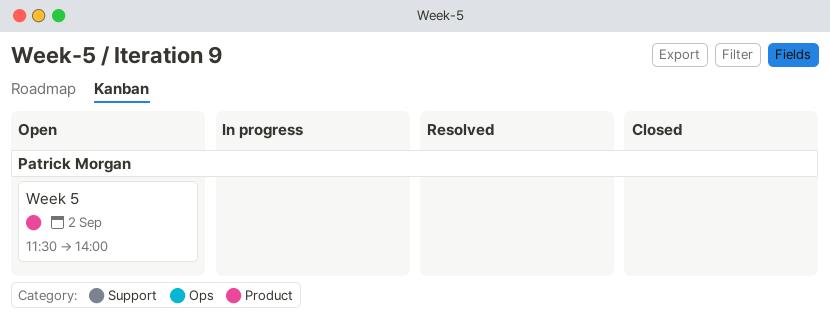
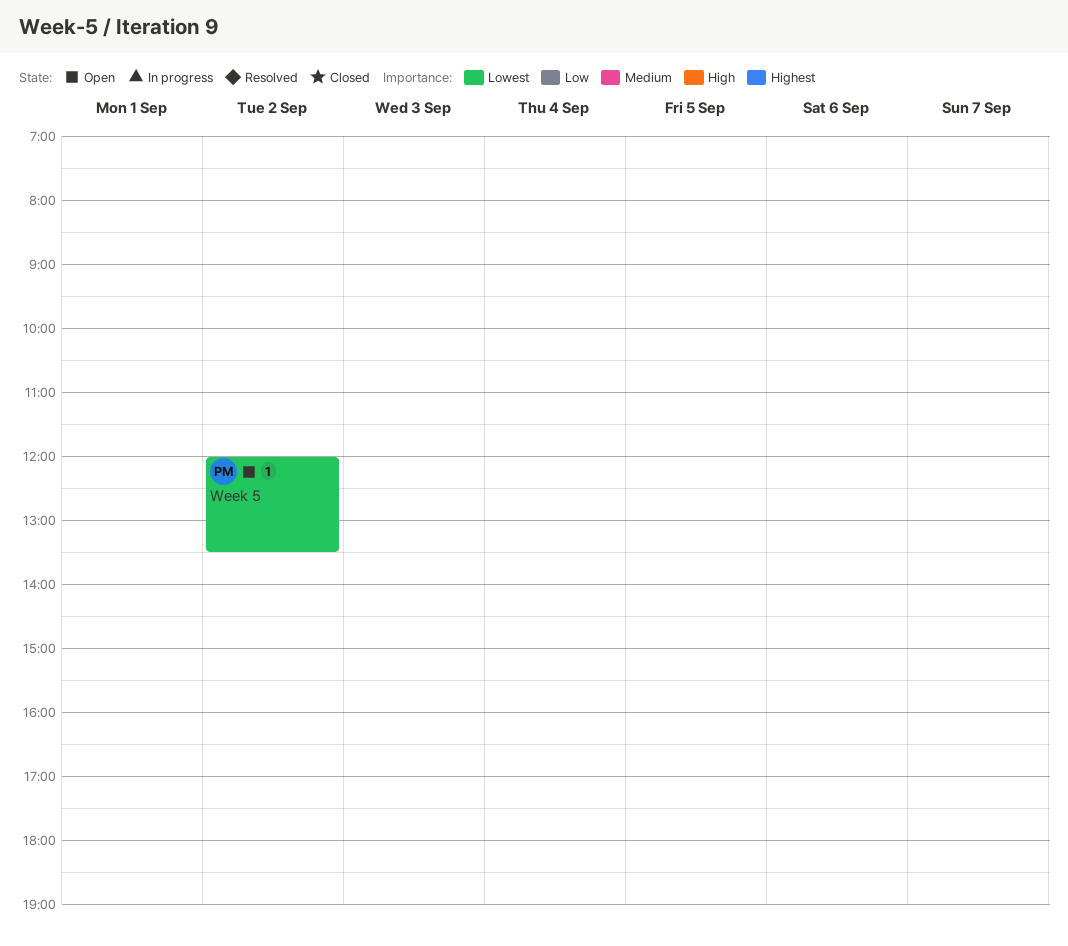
Week 5, begins: 11:30 -> 12:00
Week 5, ends: 14:00 -> 13:30

